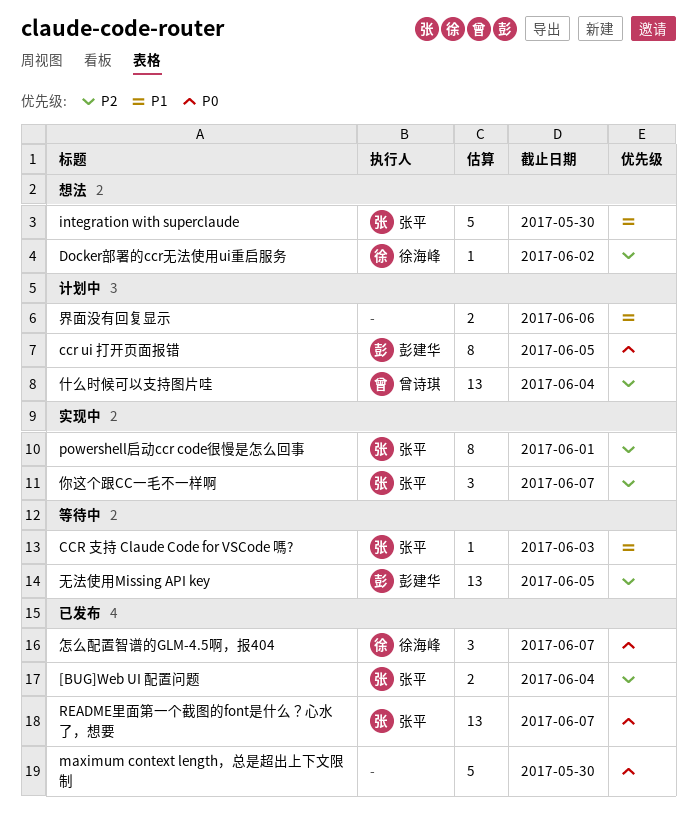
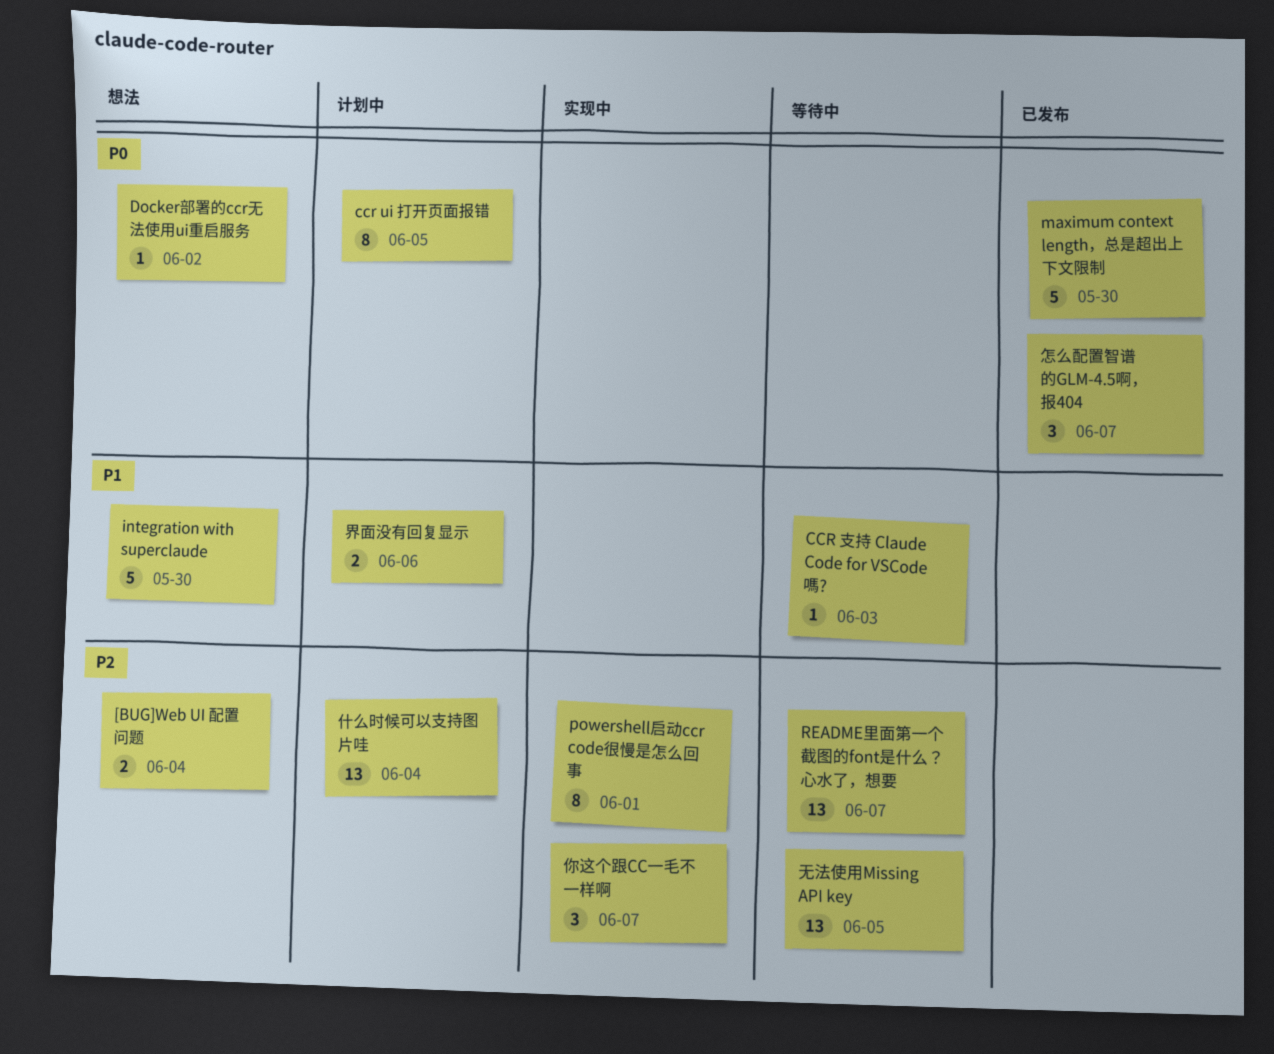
[BUG]Web UI 配置问题, status: 已发布 -> 想法
Docker部署的ccr无法使用ui重启服务, priority: P2 -> P0
README里面第一个截图的font是什么？心水了，想要, status: 已发布 -> 等待中
README里面第一个截图的font是什么？心水了，想要, priority: P0 -> P2

